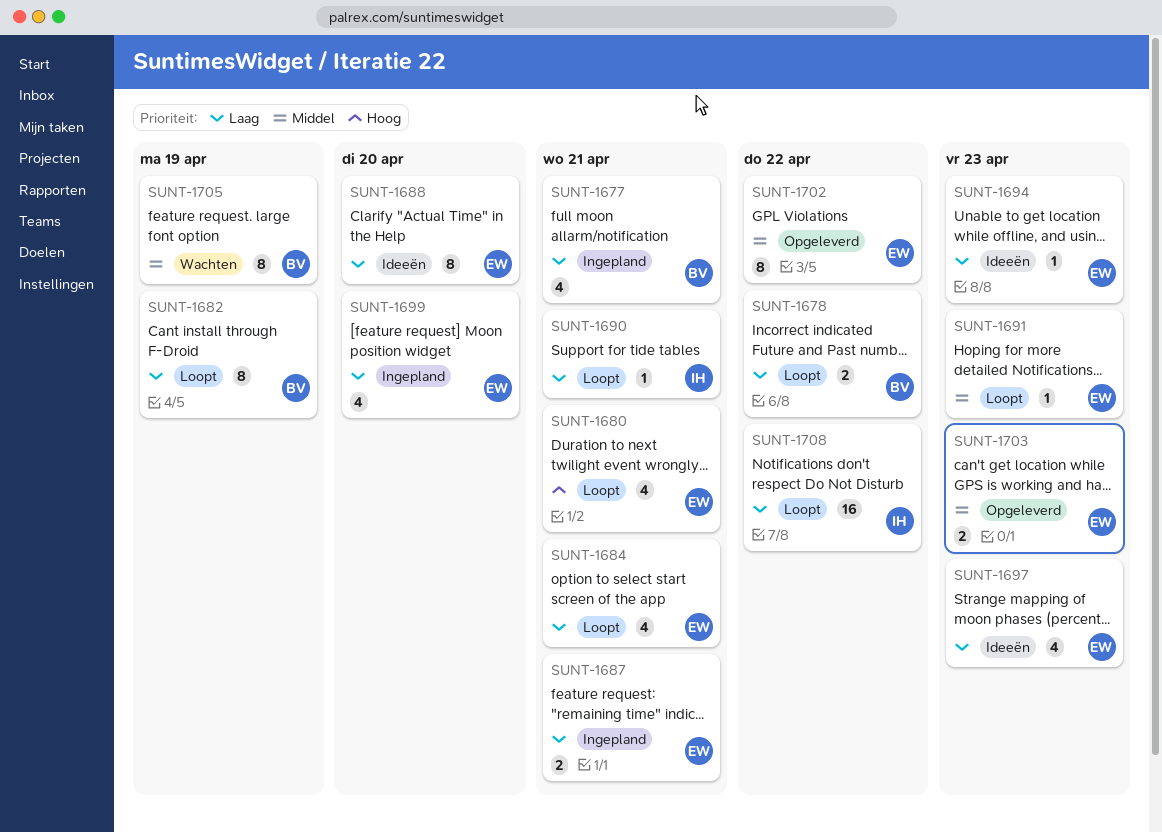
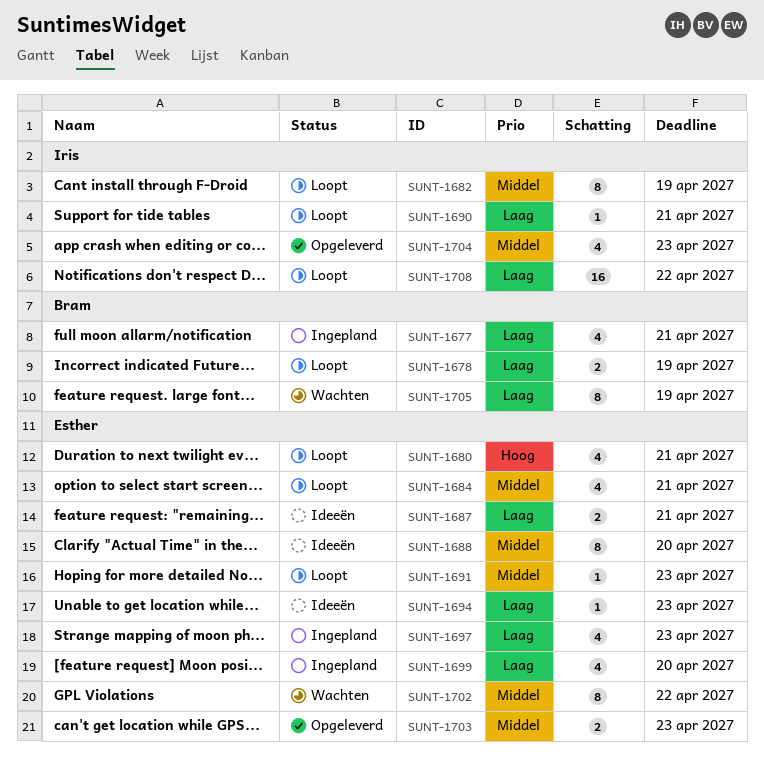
SUNT-1678, due: Apr 22 -> Apr 19
SUNT-1682, owner: Bram -> Iris
SUNT-1682, priority: Laag -> Middel
SUNT-1684, priority: Laag -> Middel
SUNT-1687, status: Ingepland -> Ideeën
SUNT-1688, priority: Laag -> Middel
SUNT-1697, status: Ideeën -> Ingepland
SUNT-1702, status: Opgeleverd -> Wachten
SUNT-1704: none -> present
SUNT-1705, priority: Middel -> Laag

